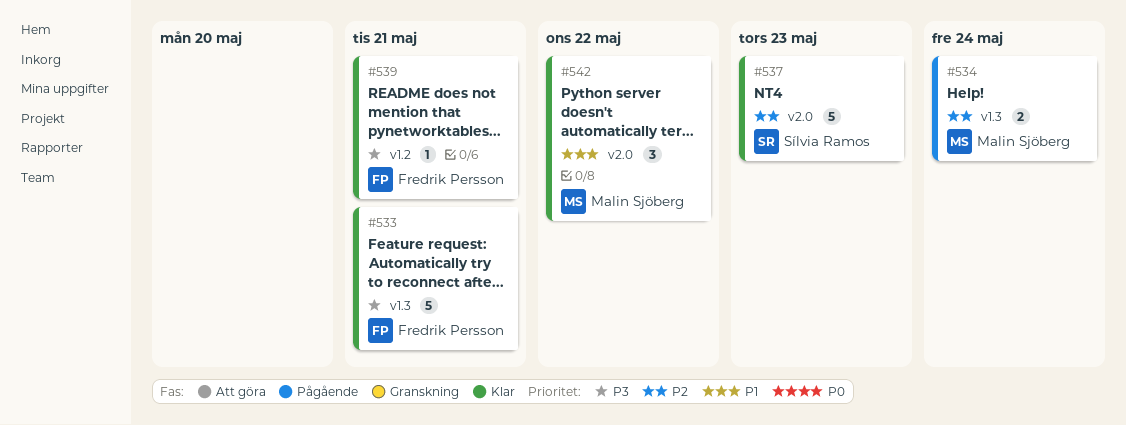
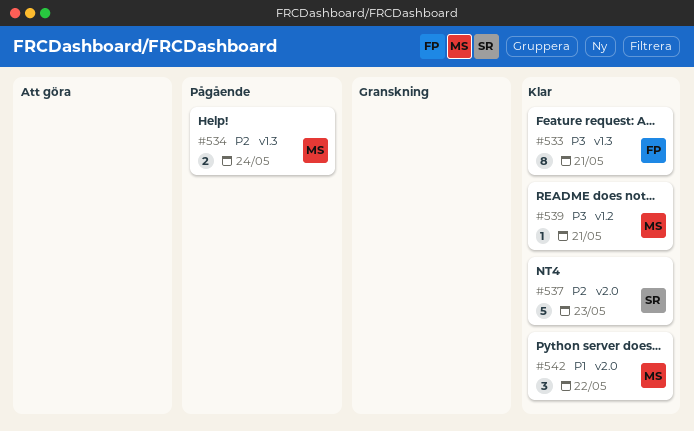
#533, estimate: 5 -> 8
#539, owner: Fredrik Persson -> Malin Sjöberg

